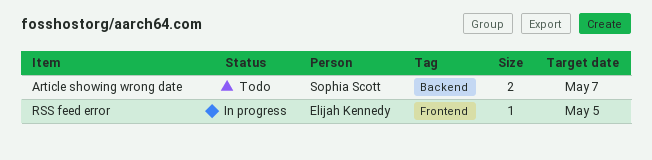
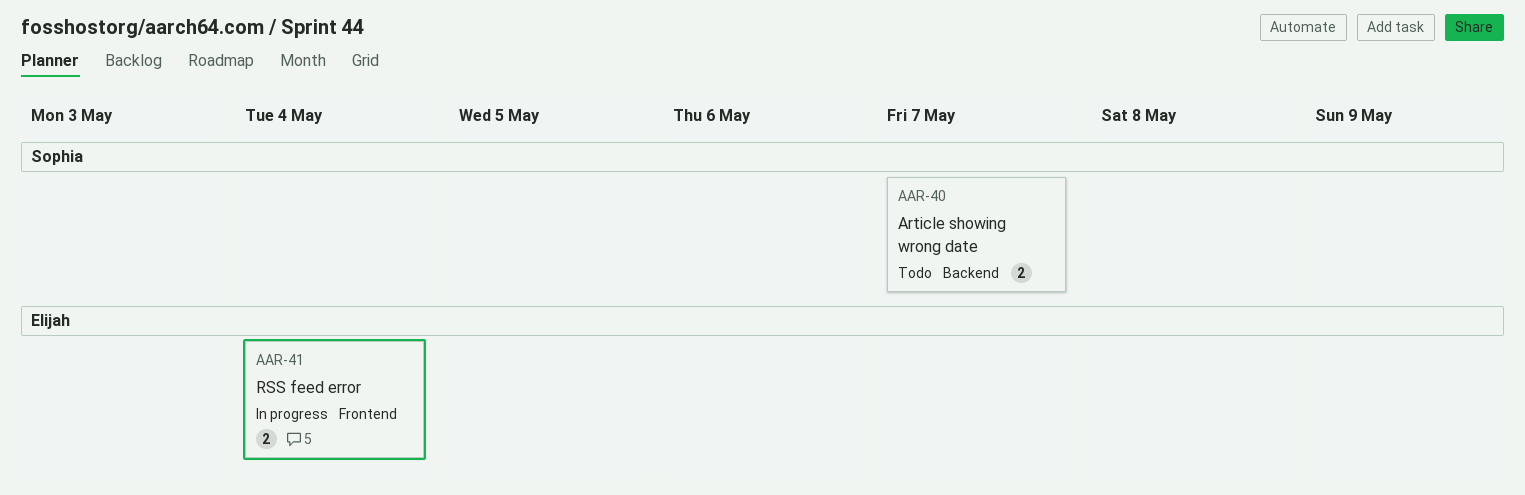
RSS feed error, estimate: 1 -> 2
RSS feed error, due: May 5 -> May 4

